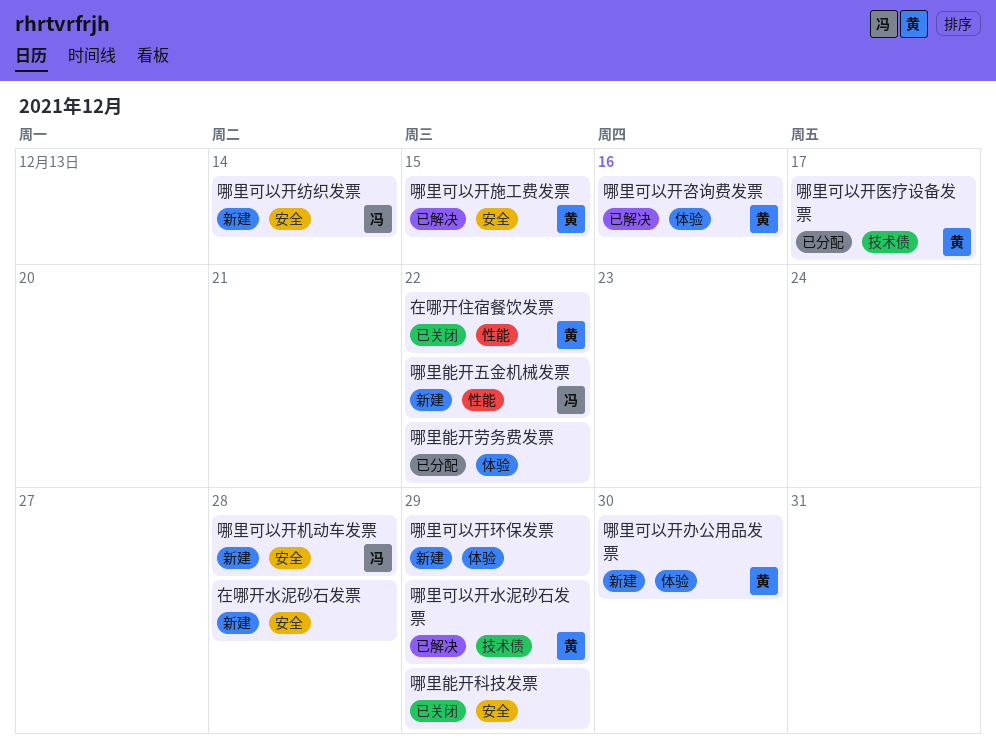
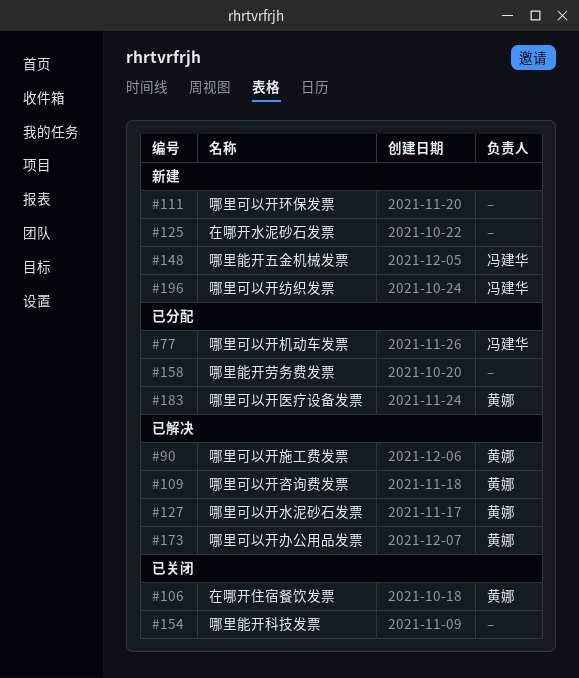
哪里可以开办公用品发票, status: 新建 -> 已解决
哪里可以开机动车发票, status: 新建 -> 已分配

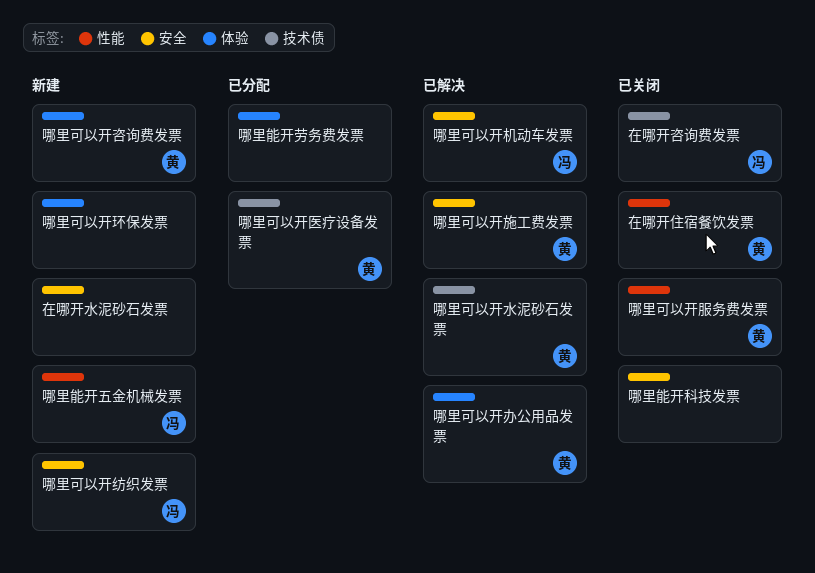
哪里可以开咨询费发票, status: 已解决 -> 新建
哪里可以开服务费发票: none -> present
哪里可以开机动车发票, status: 已分配 -> 已解决
在哪开咨询费发票: none -> present

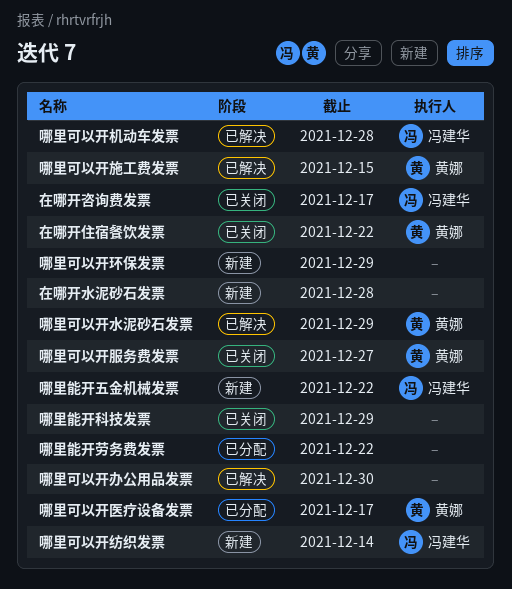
哪里可以开办公用品发票, owner: 黄娜 -> none
哪里可以开咨询费发票: present -> none

